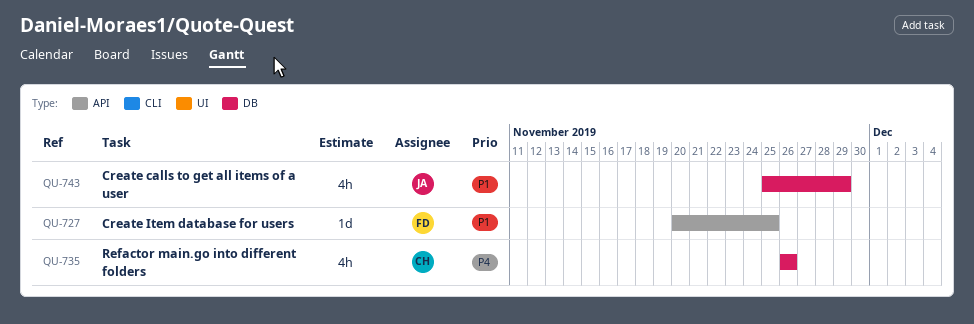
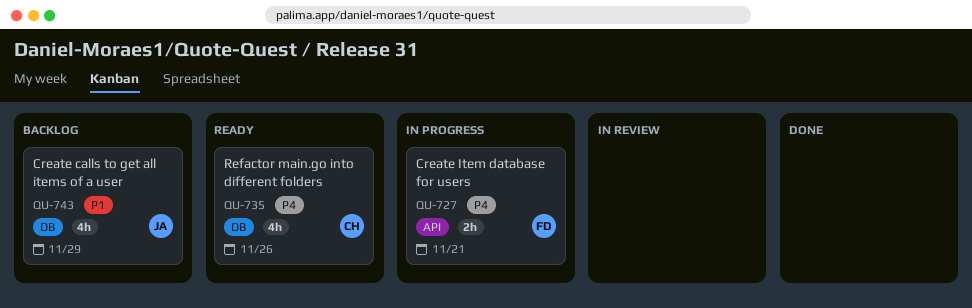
QU-727, priority: P1 -> P4
QU-727, estimate: 1d -> 2h
QU-727, due: Nov 25 -> Nov 21

